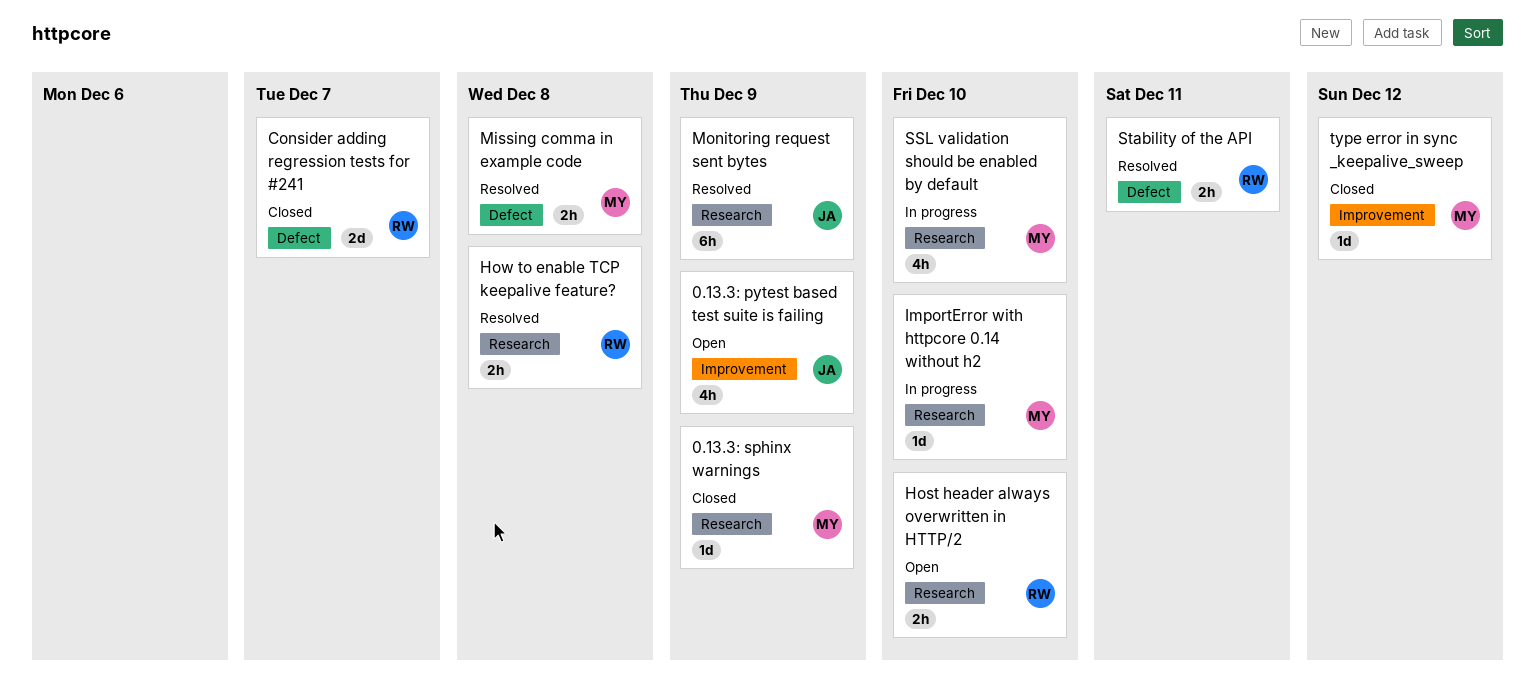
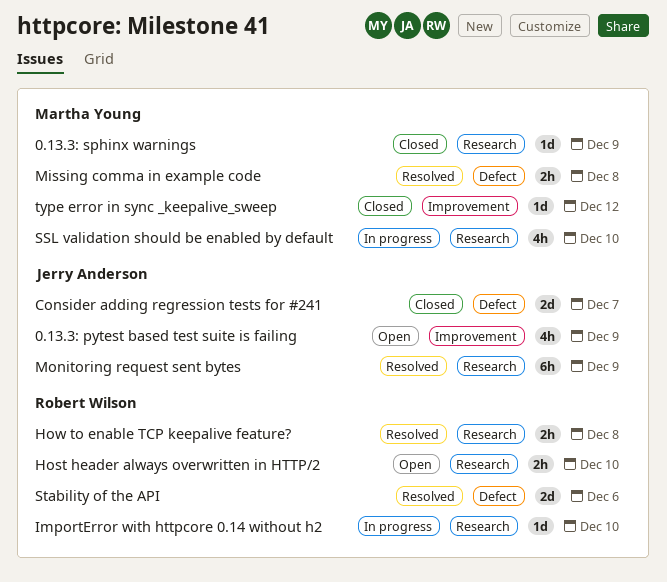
Consider adding regression tests for #241, owner: Robert Wilson -> Jerry Anderson
ImportError with httpcore 0.14 without h2, owner: Martha Young -> Robert Wilson
Stability of the API, estimate: 2h -> 2d
Stability of the API, due: Dec 11 -> Dec 6

